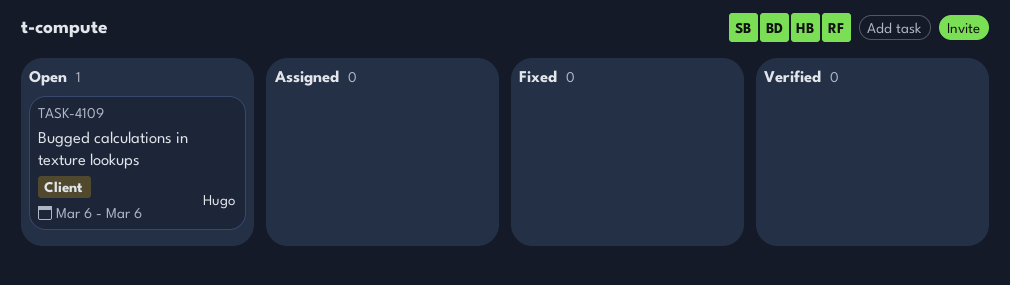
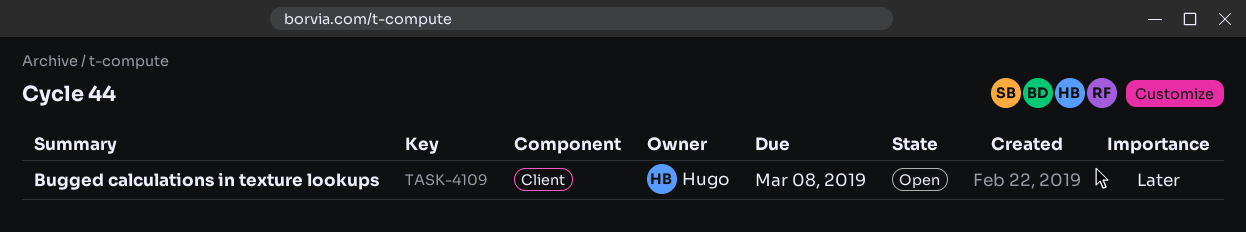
TASK-4109, due: Mar 6 -> Mar 8

